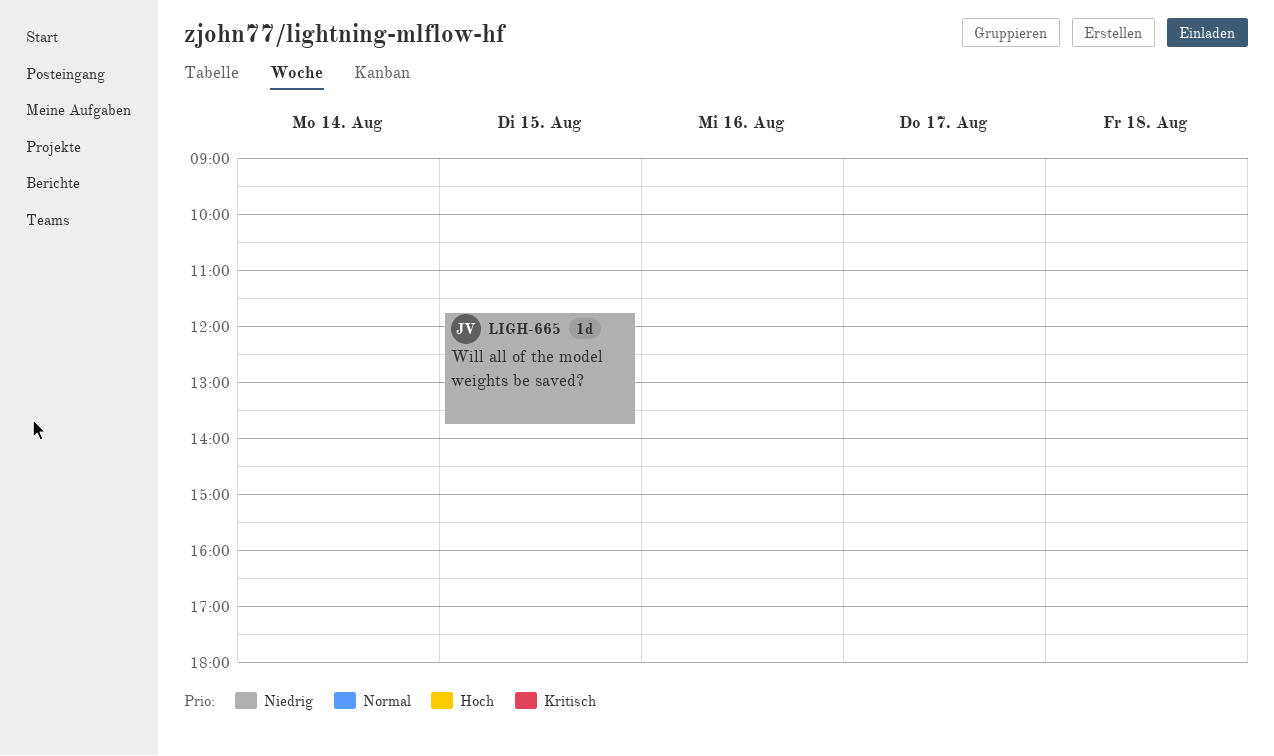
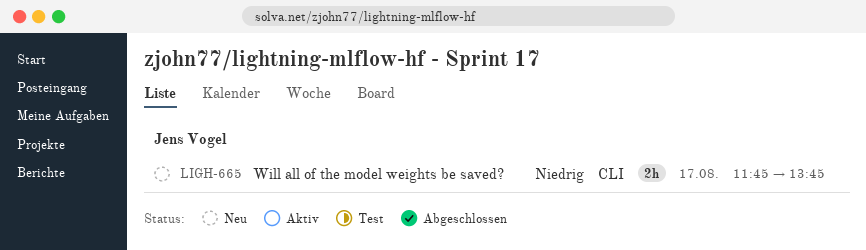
LIGH-665, estimate: 1d -> 2h
LIGH-665, day: Aug 15 -> Aug 17

